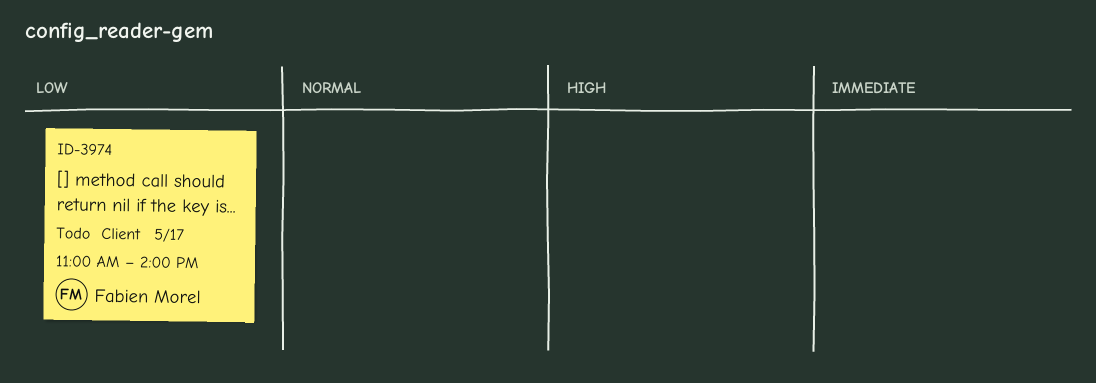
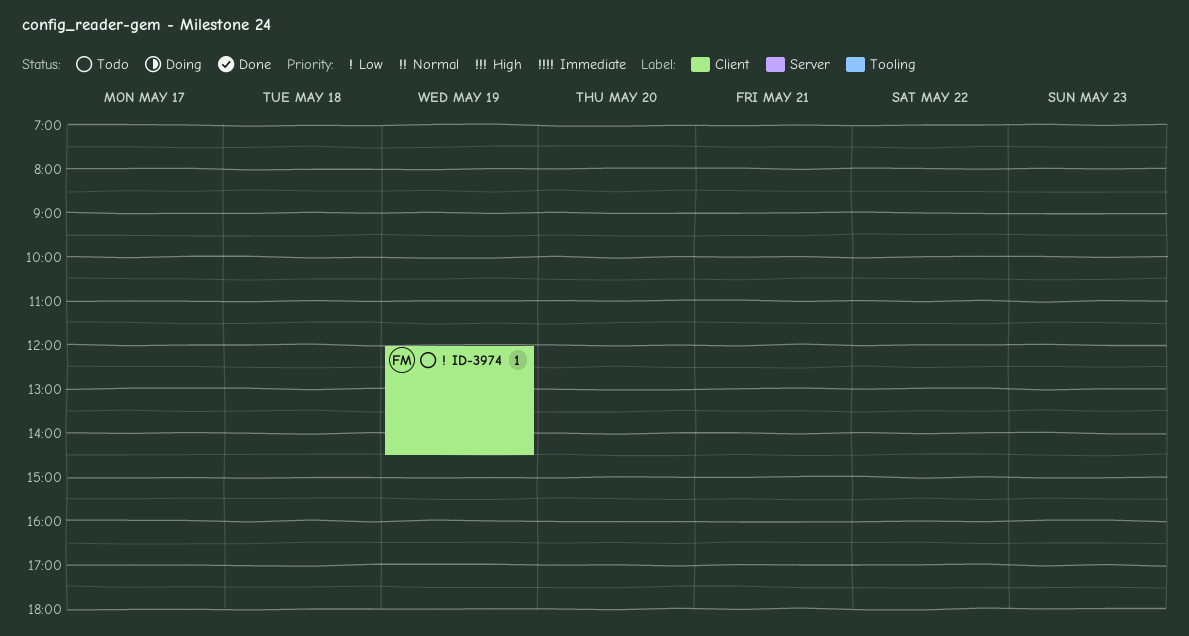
ID-3974, day: May 17 -> May 19
ID-3974, begins: 11:00 -> 12:00
ID-3974, ends: 14:00 -> 14:30

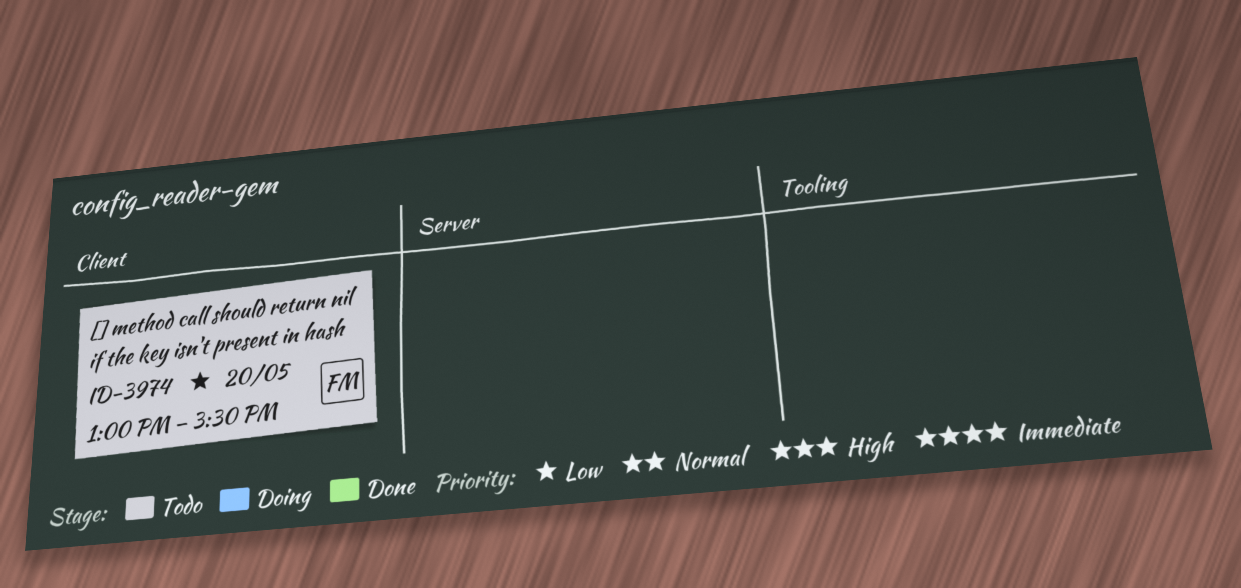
ID-3974, day: May 19 -> May 20
ID-3974, begins: 12:00 -> 13:00
ID-3974, ends: 14:30 -> 15:30

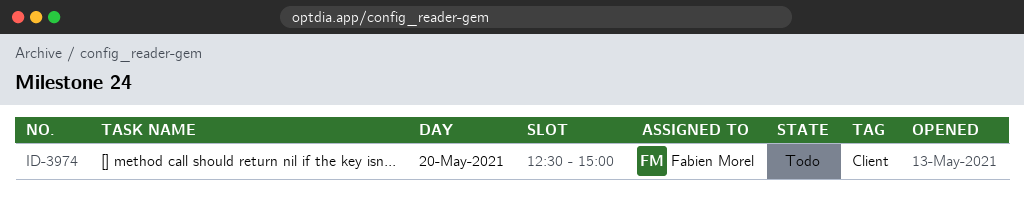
ID-3974, begins: 13:00 -> 12:30
ID-3974, ends: 15:30 -> 15:00

